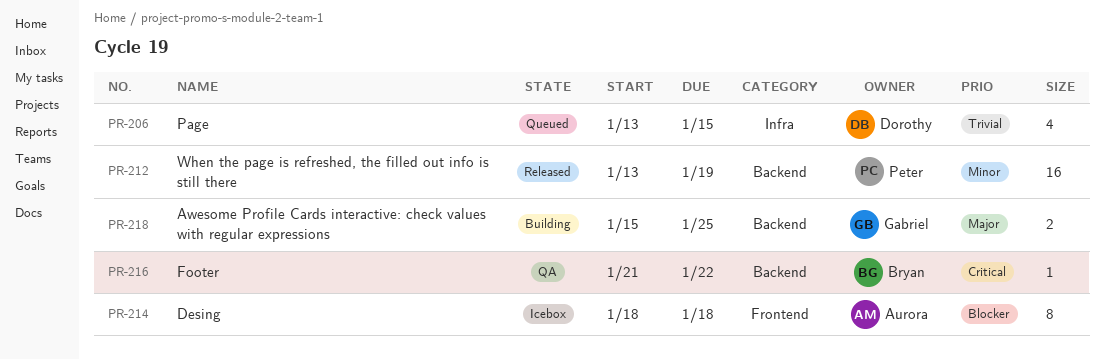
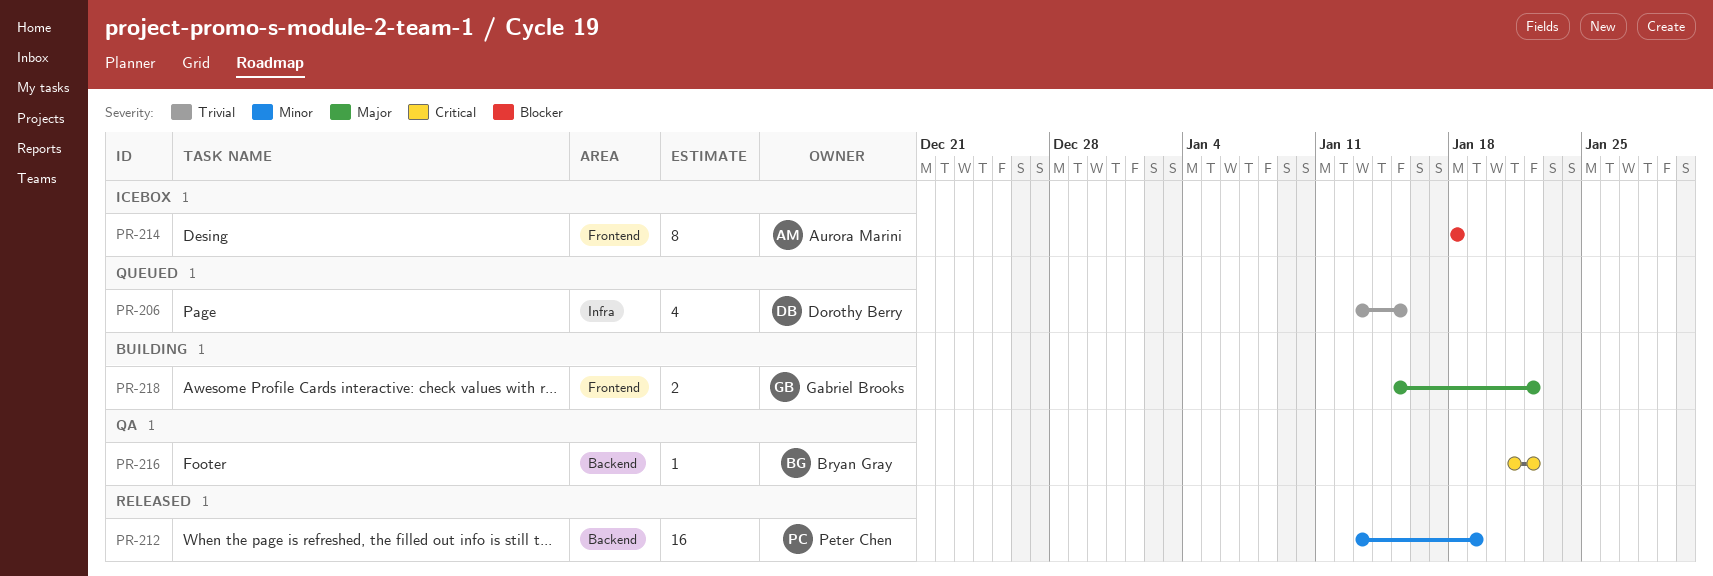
PR-218, label: Backend -> Frontend
PR-218, due: Jan 25 -> Jan 22

